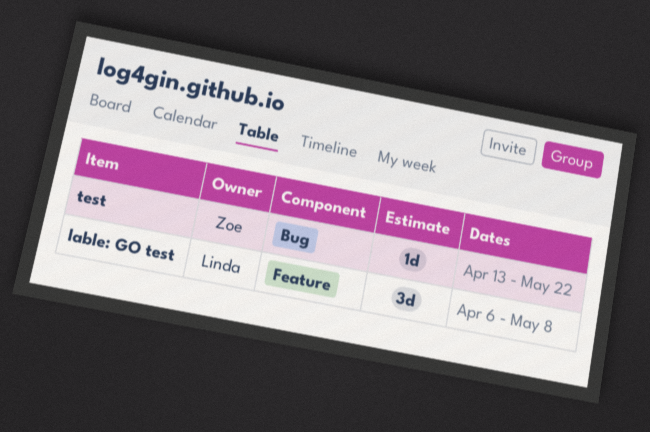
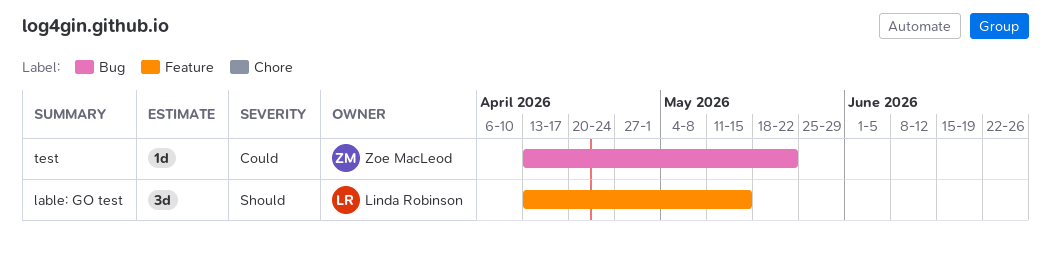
lable: GO test, start: Apr 6 -> Apr 13
lable: GO test, due: May 8 -> May 15

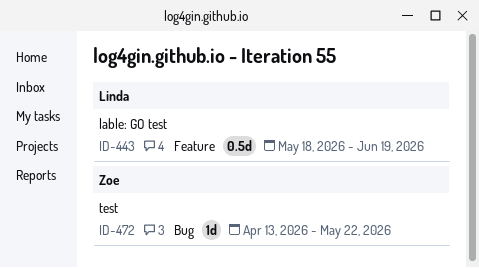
lable: GO test, estimate: 3d -> 0.5d
lable: GO test, start: Apr 13 -> May 18
lable: GO test, due: May 15 -> Jun 19

